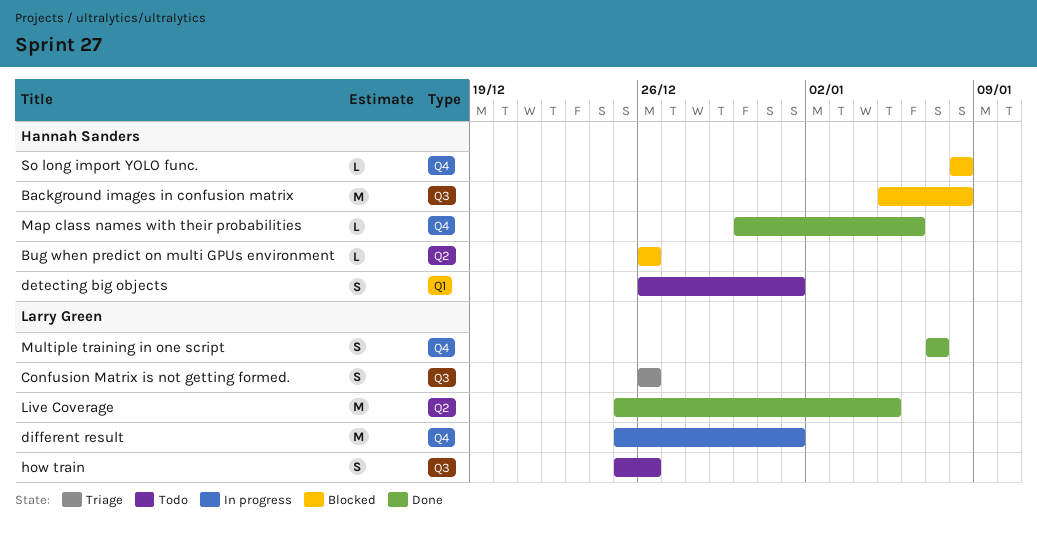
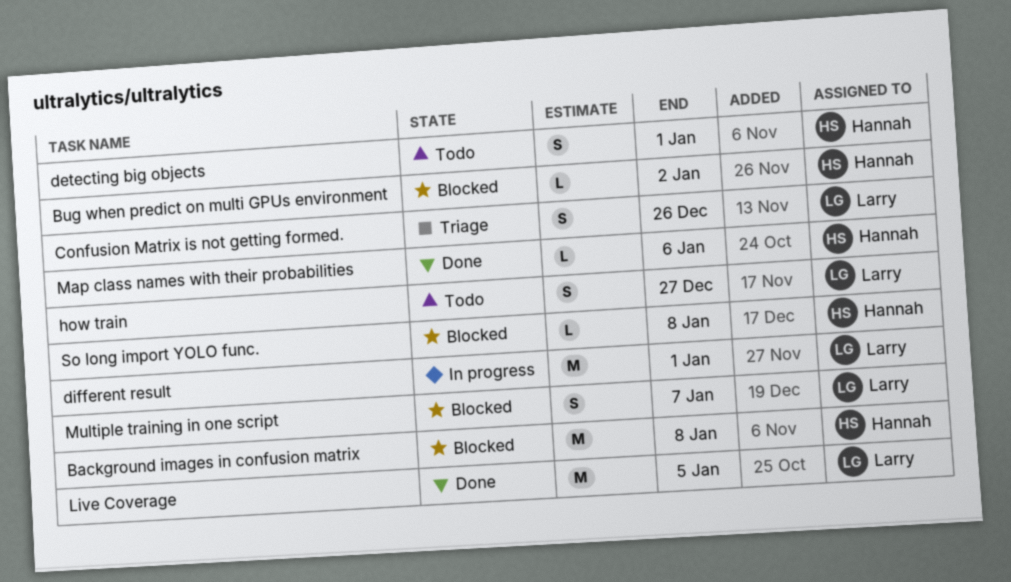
Bug when predict on multi GPUs environment, due: Dec 26 -> Jan 2
how train, due: Dec 26 -> Dec 27
Multiple training in one script, status: Done -> Blocked

